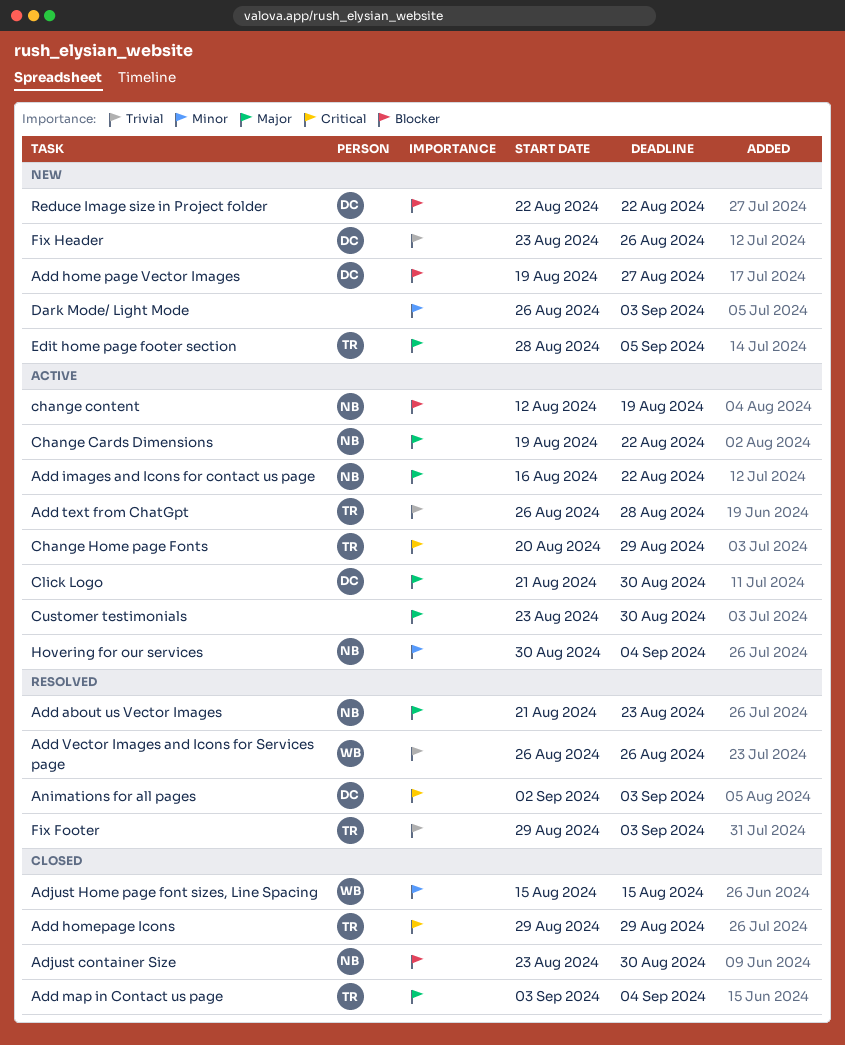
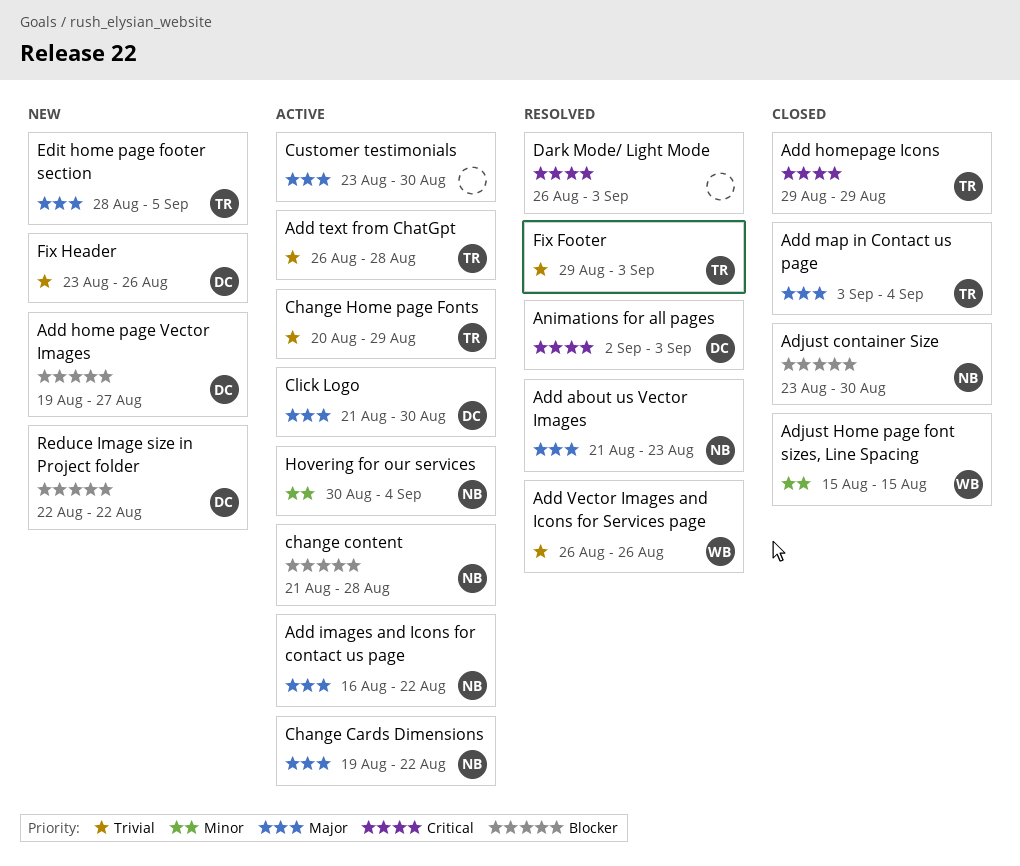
change content, start: Aug 12 -> Aug 21
change content, due: Aug 19 -> Aug 28
Change Home page Fonts, priority: Critical -> Trivial
Dark Mode/ Light Mode, status: New -> Resolved
Dark Mode/ Light Mode, priority: Minor -> Critical

